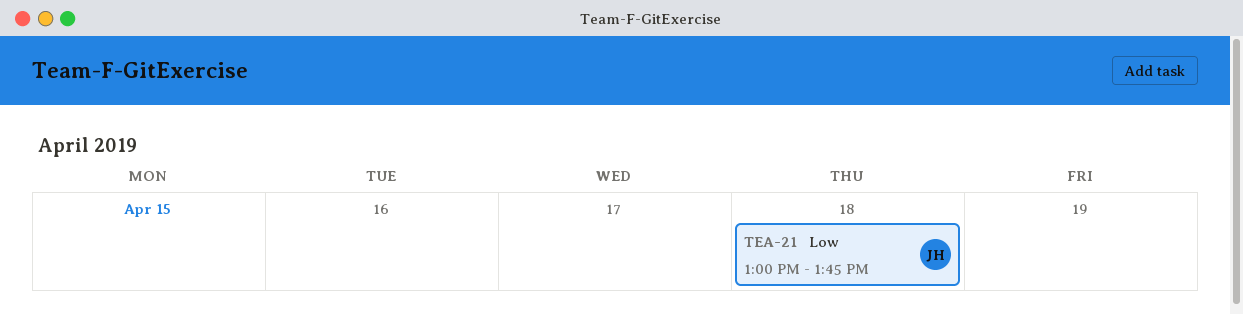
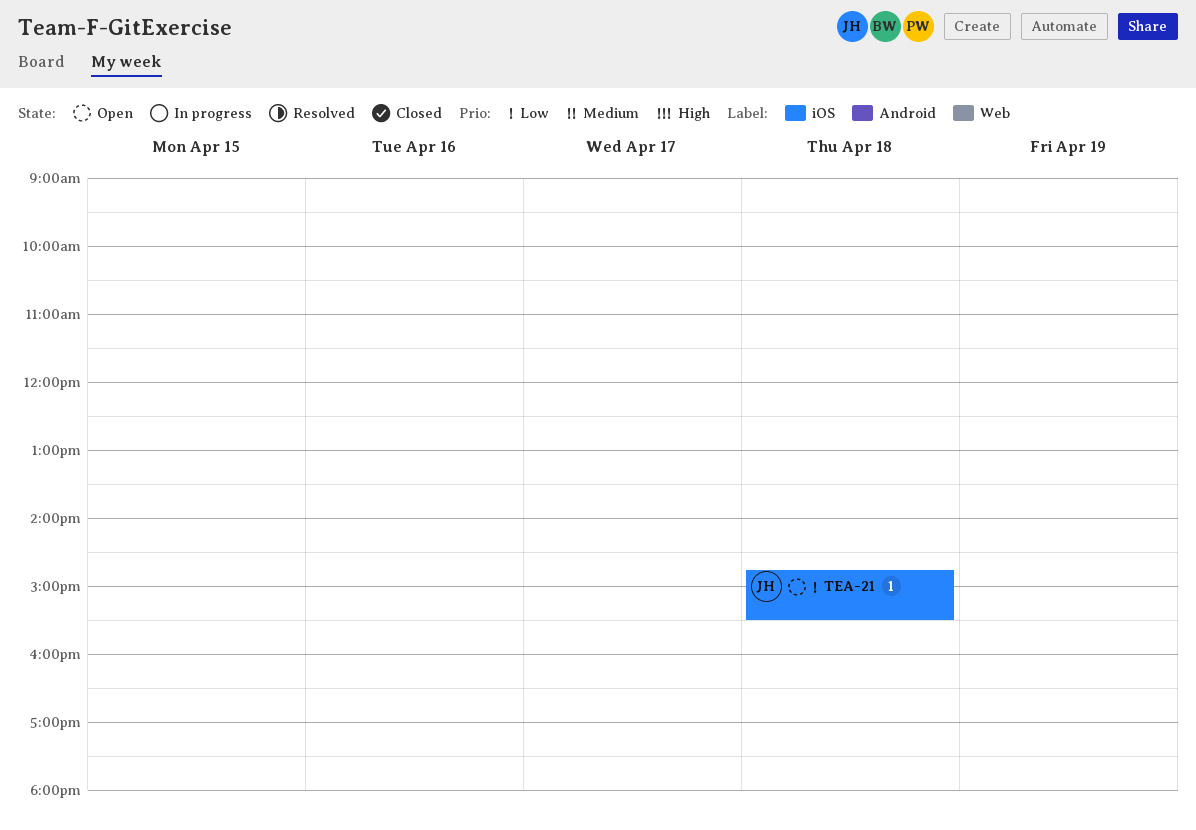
TEA-21, begins: 13:00 -> 14:45
TEA-21, ends: 13:45 -> 15:30

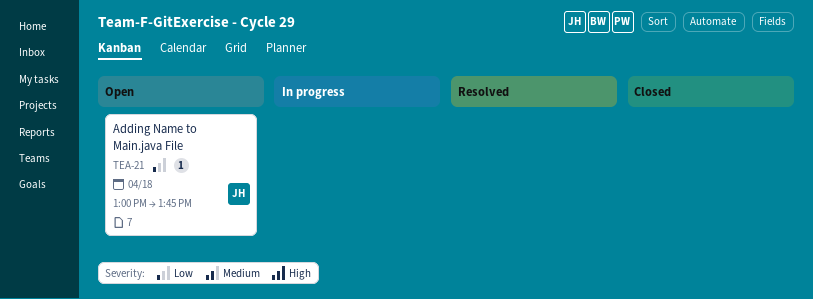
TEA-21, begins: 14:45 -> 13:00
TEA-21, ends: 15:30 -> 13:45

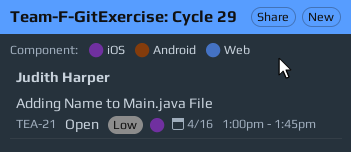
TEA-21, day: Apr 18 -> Apr 16

